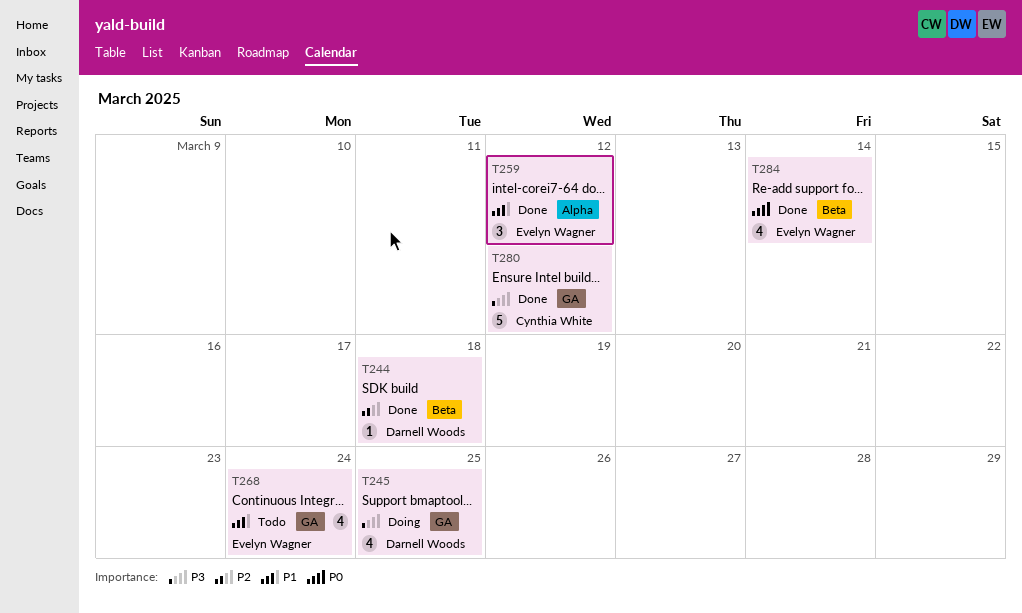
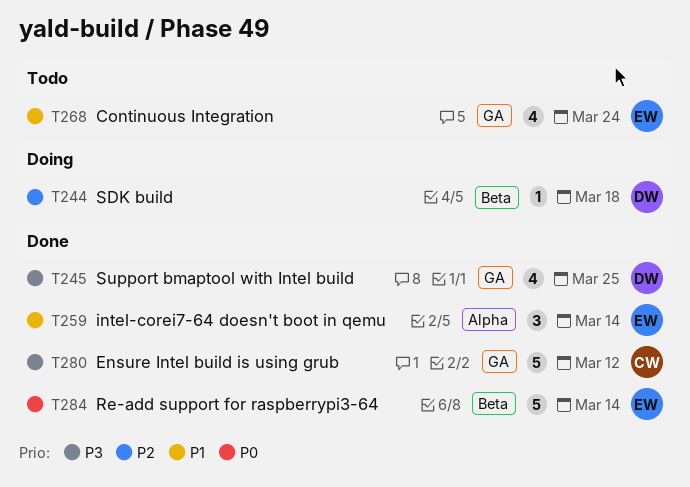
T244, status: Done -> Doing
T245, status: Doing -> Done
T259, due: Mar 12 -> Mar 14
T284, estimate: 4 -> 5

